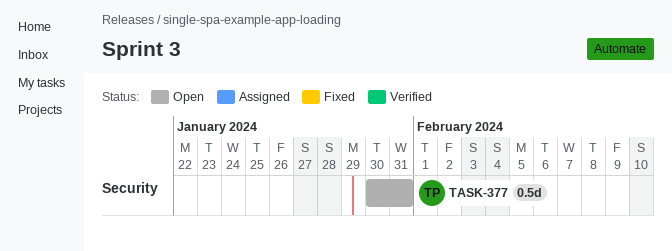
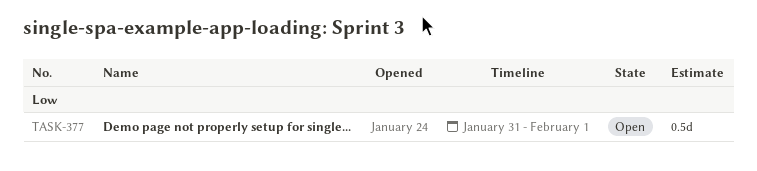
TASK-377, start: Jan 30 -> Jan 31
TASK-377, due: Jan 31 -> Feb 1

